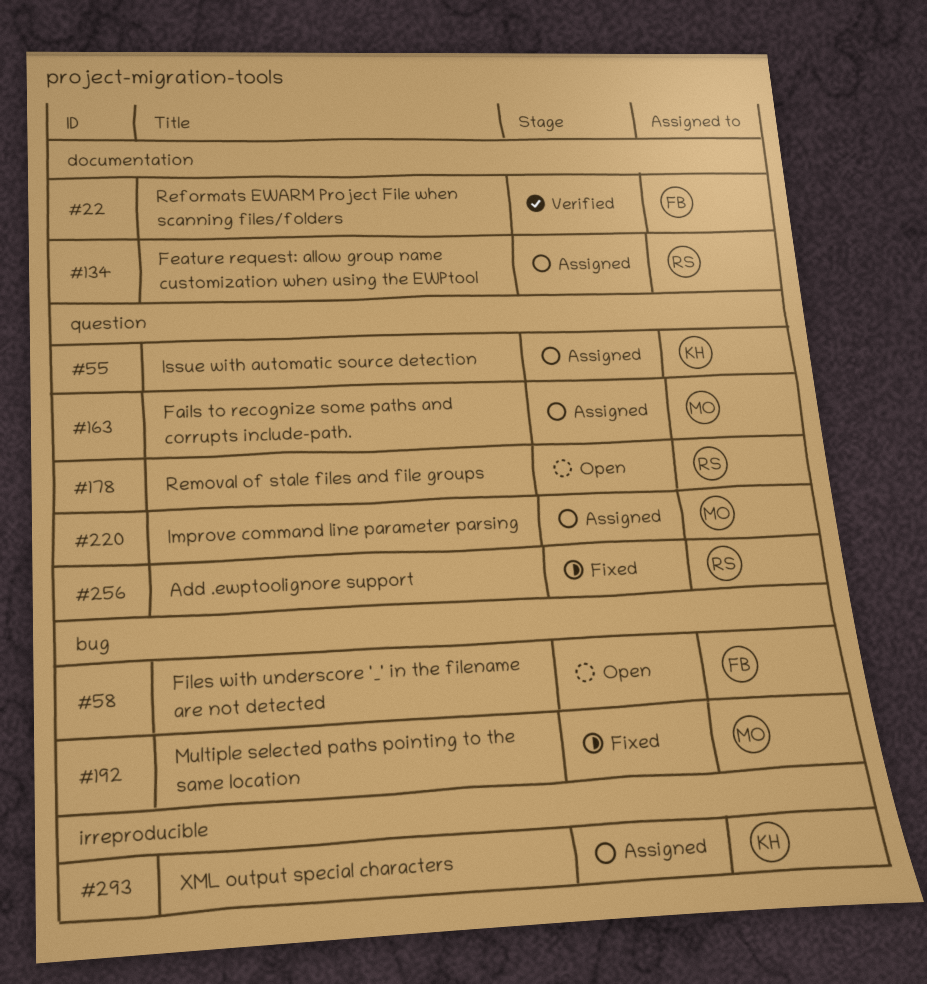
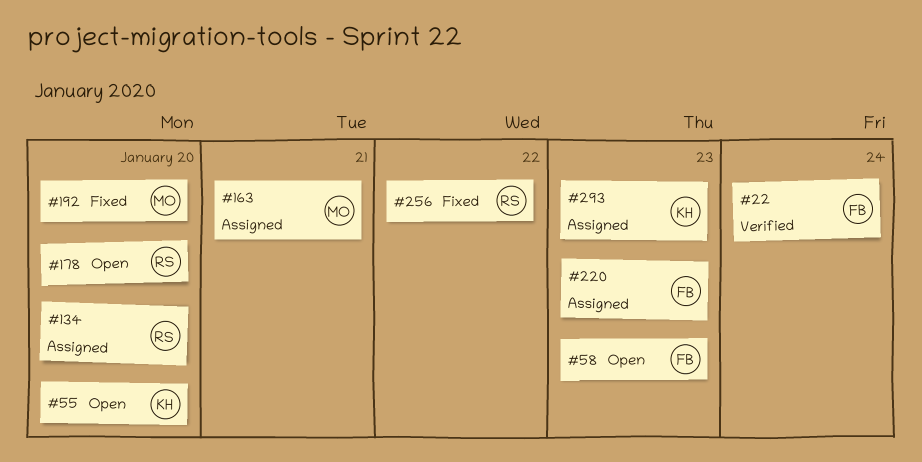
#55, status: Assigned -> Open
#220, owner: MO -> FB

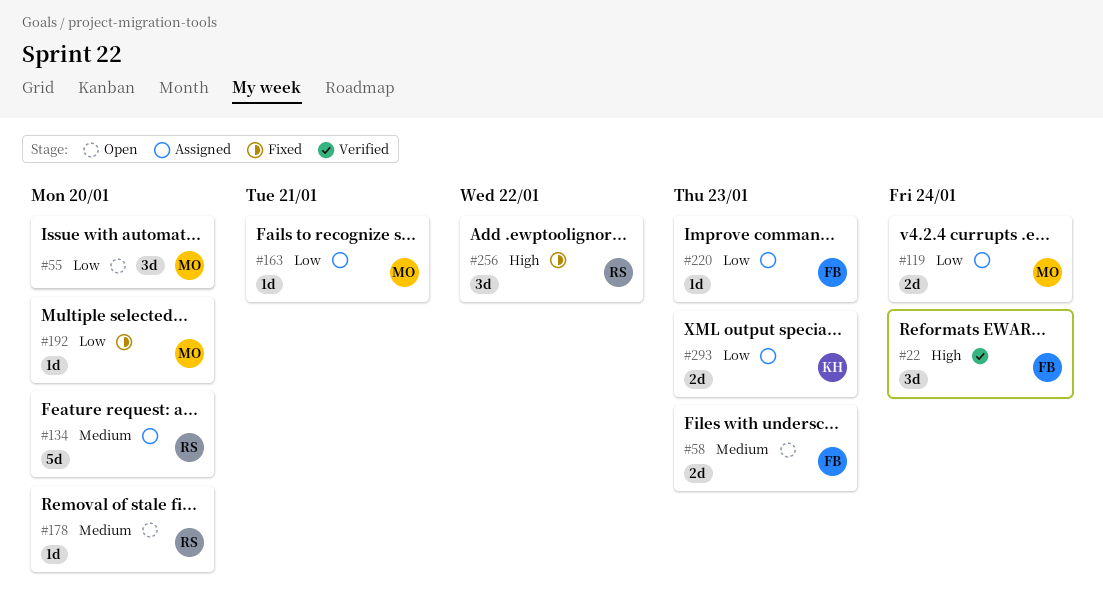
#55, owner: KH -> MO
#119: none -> present

